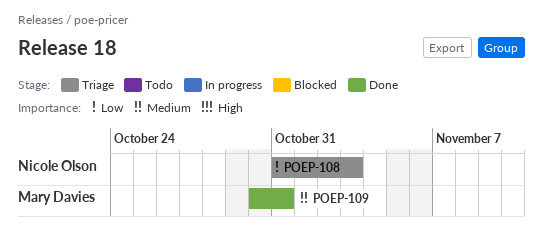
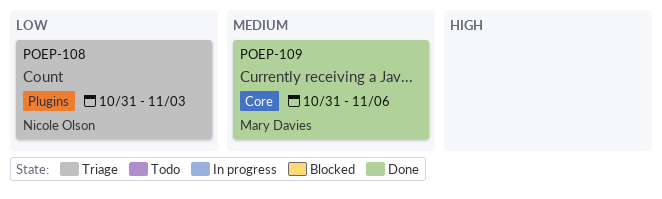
POEP-109, start: Oct 30 -> Oct 31
POEP-109, due: Oct 31 -> Nov 6

